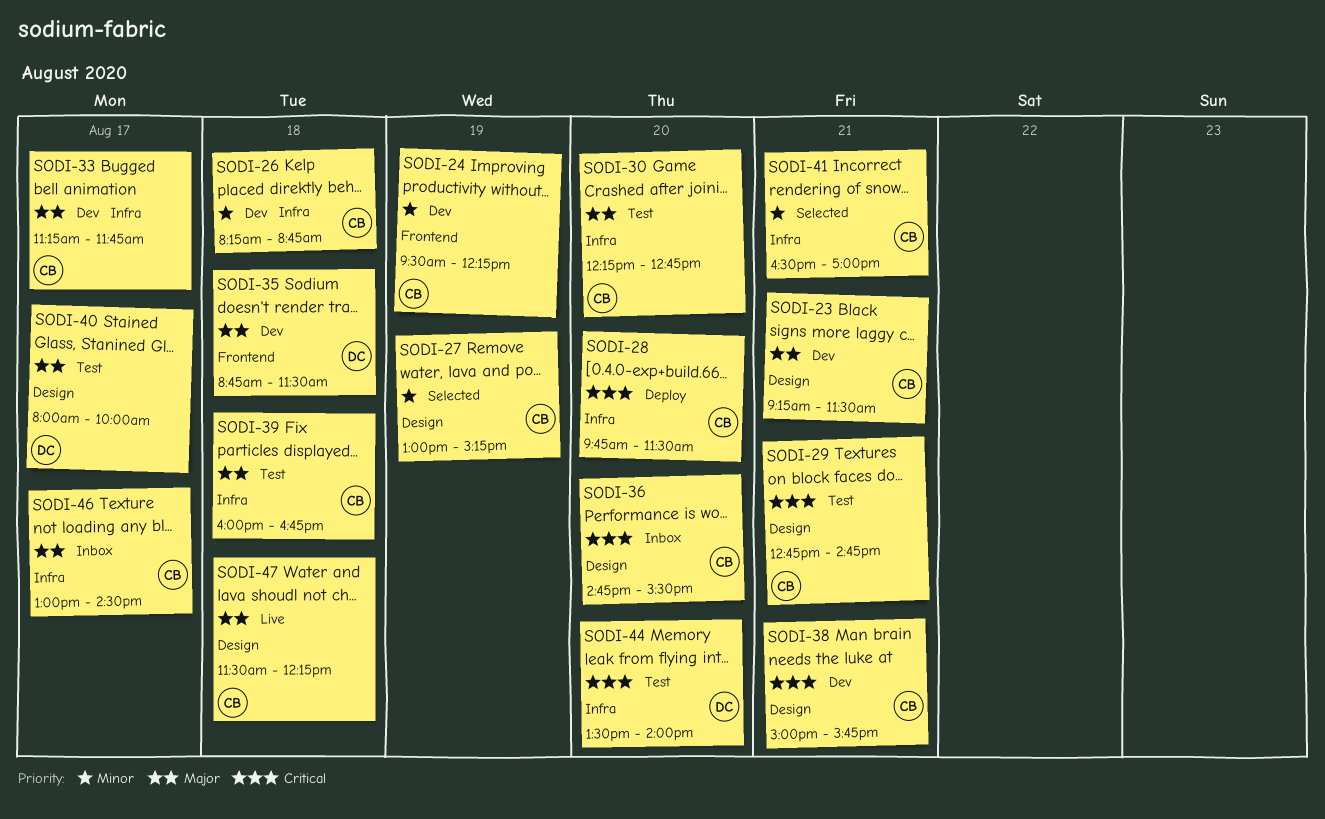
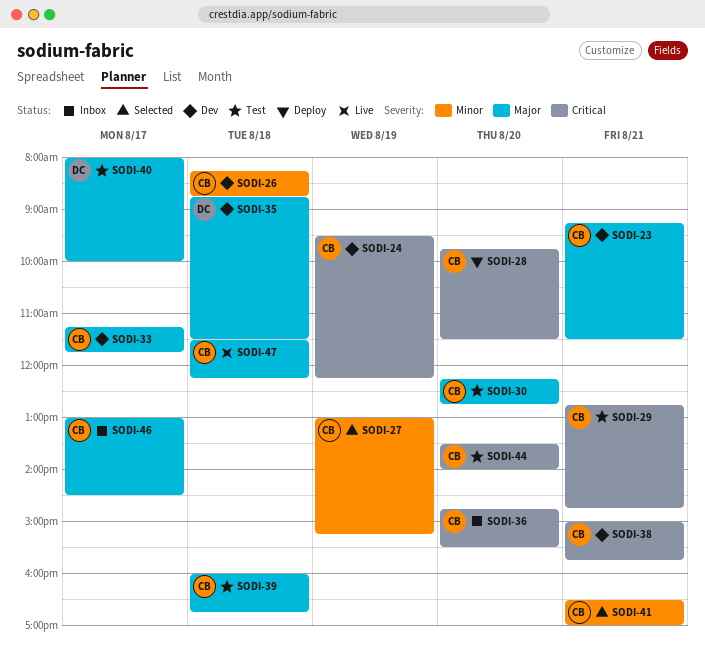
SODI-24, priority: Minor -> Critical
SODI-44, owner: DC -> CB

